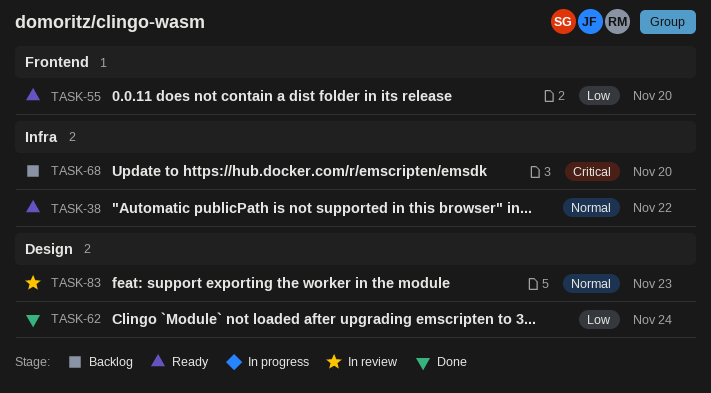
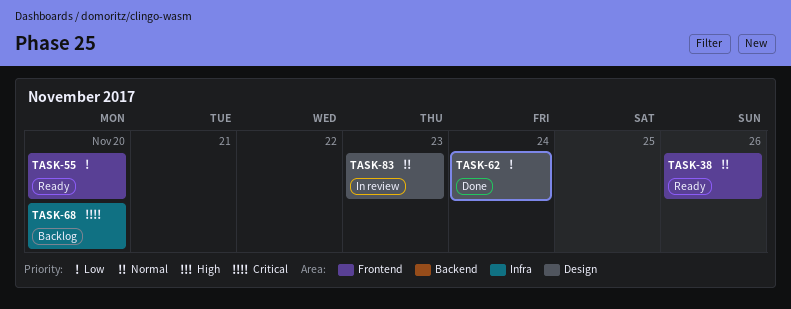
TASK-38, label: Infra -> Frontend
TASK-38, day: Nov 22 -> Nov 26

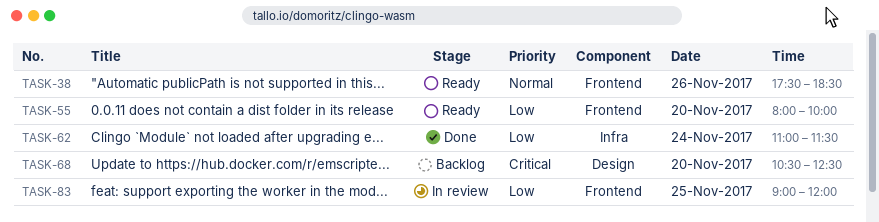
TASK-62, label: Design -> Infra
TASK-68, label: Infra -> Design
TASK-83, priority: Normal -> Low
TASK-83, label: Design -> Frontend
TASK-83, day: Nov 23 -> Nov 25

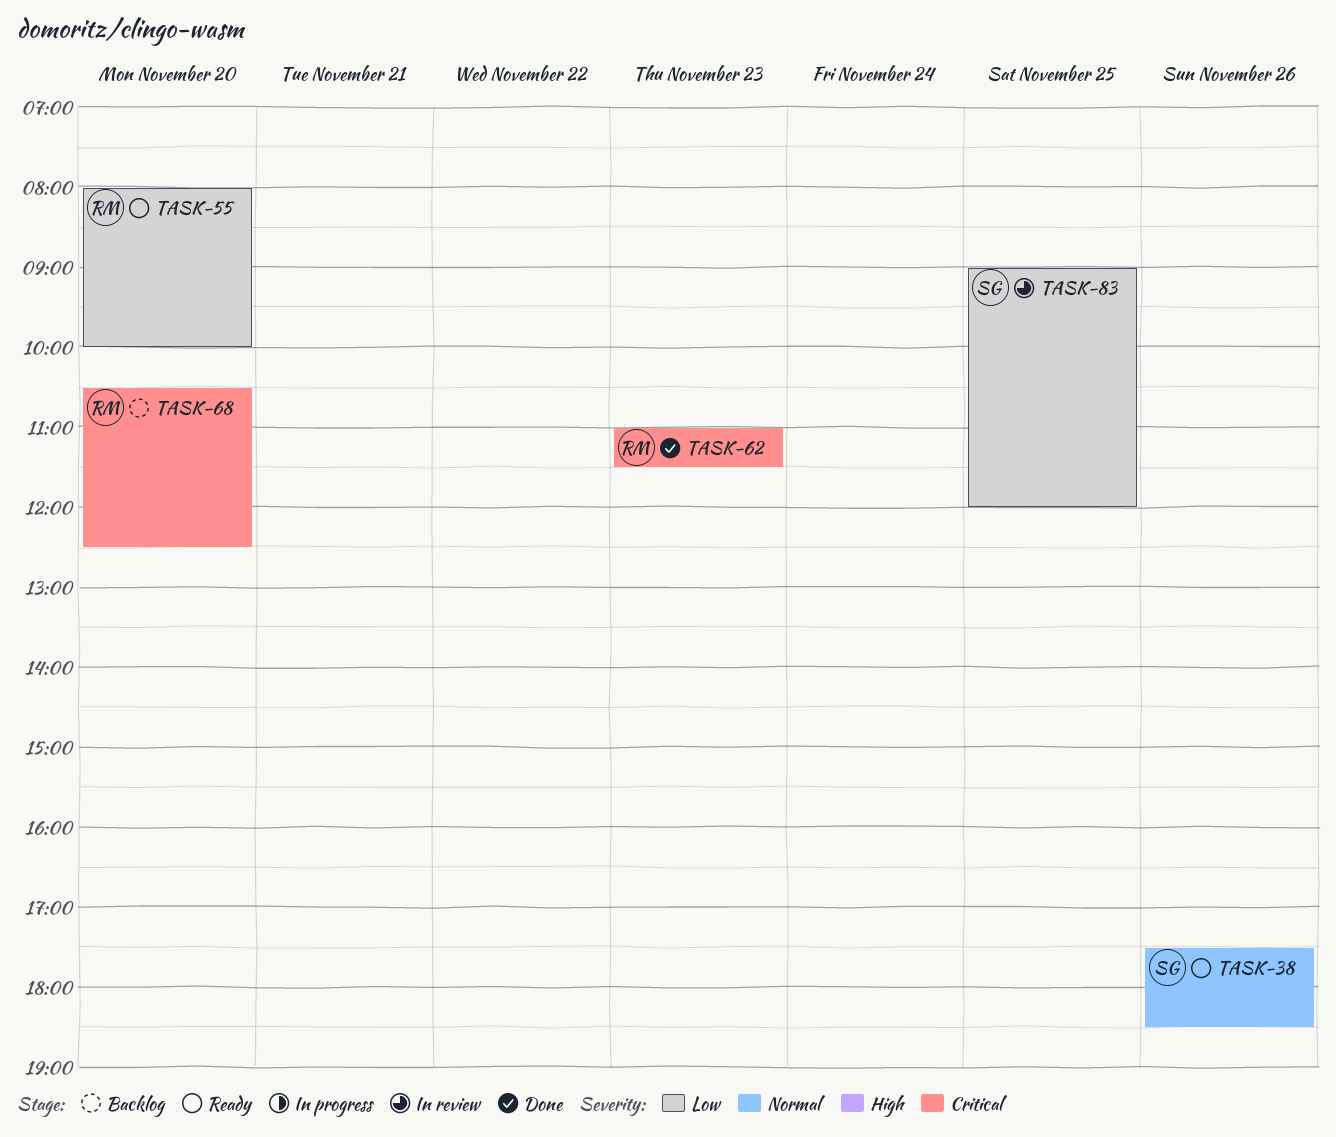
TASK-62, priority: Low -> Critical
TASK-62, day: Nov 24 -> Nov 23

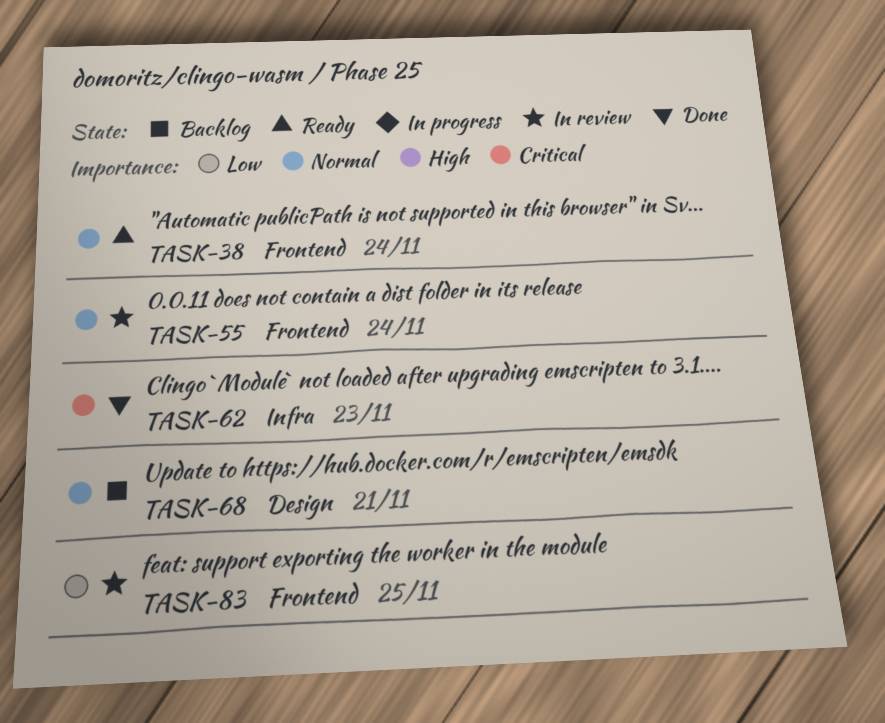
TASK-38, day: Nov 26 -> Nov 24
TASK-55, status: Ready -> In review
TASK-55, priority: Low -> Normal
TASK-55, day: Nov 20 -> Nov 24
TASK-68, priority: Critical -> Normal
TASK-68, day: Nov 20 -> Nov 21

